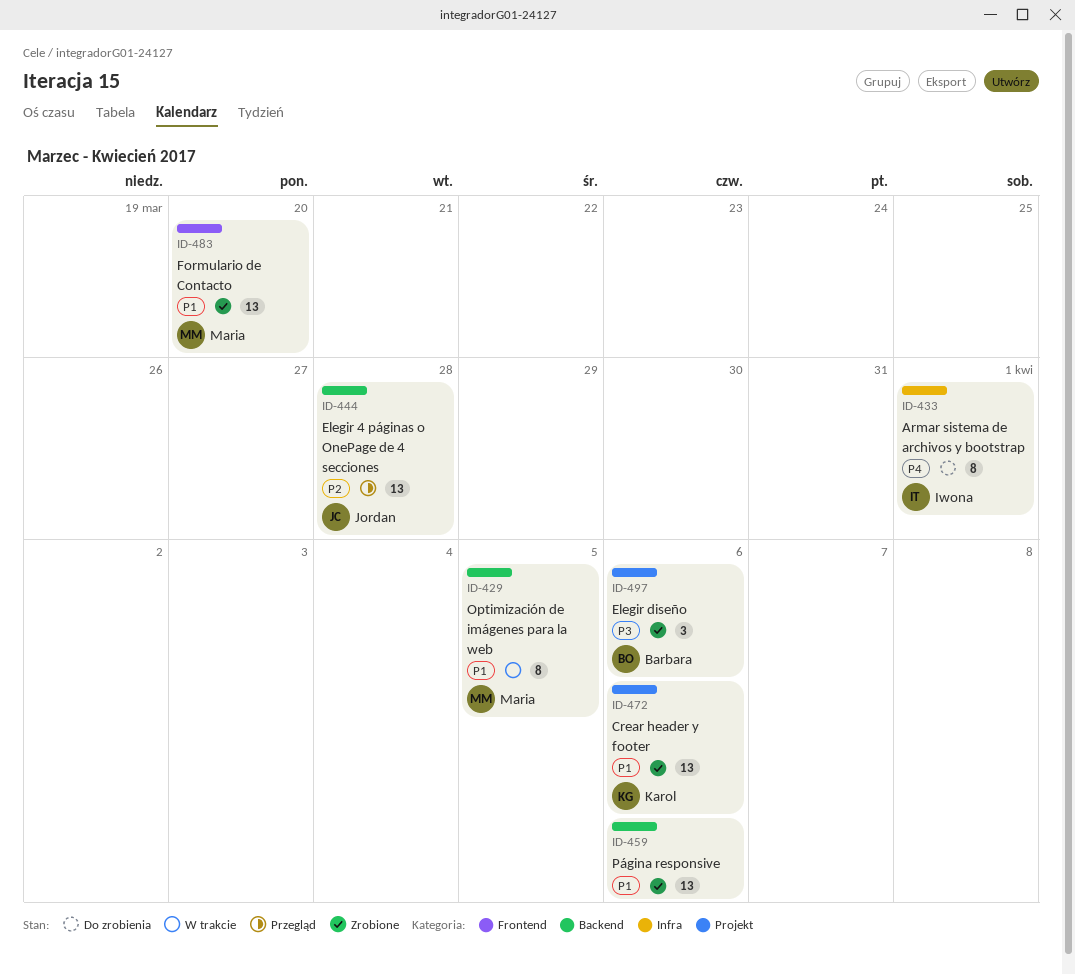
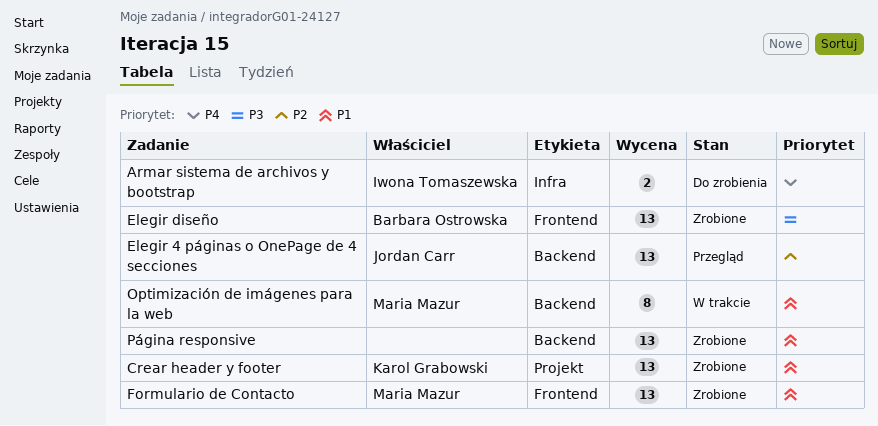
Armar sistema de archivos y bootstrap, estimate: 8 -> 2
Elegir diseño, label: Projekt -> Frontend
Elegir diseño, estimate: 3 -> 13

